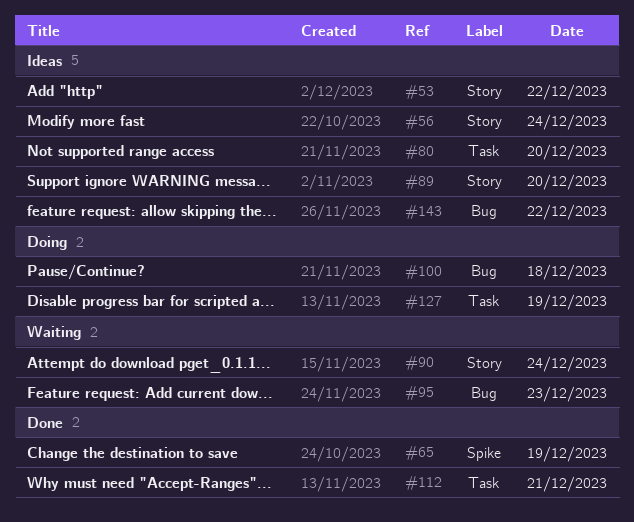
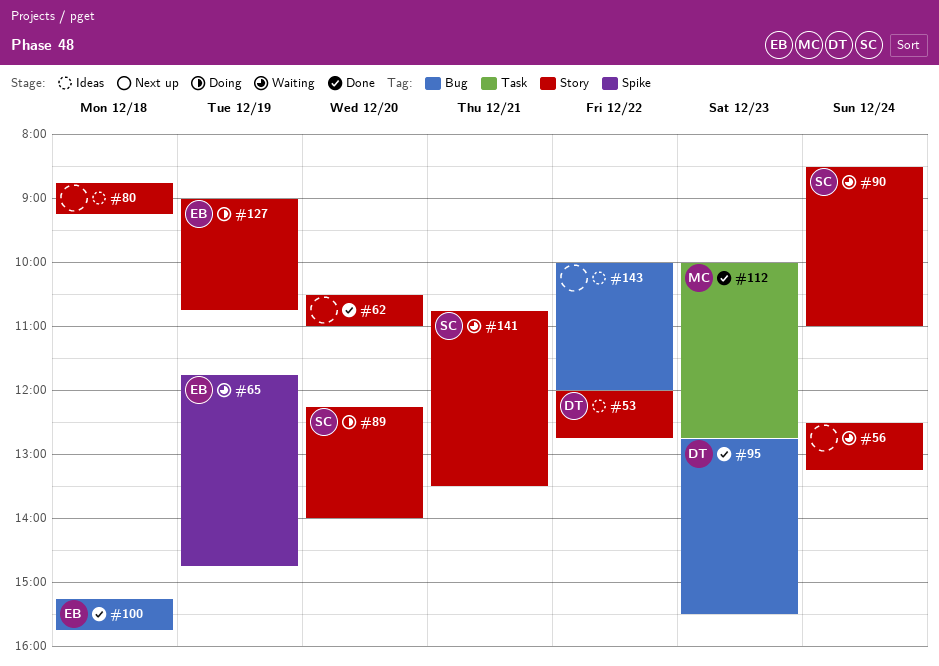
#56, status: Ideas -> Waiting
#62: none -> present
#65, status: Done -> Waiting
#80, label: Task -> Story
#80, day: Dec 20 -> Dec 18
#89, status: Ideas -> Doing
#95, status: Waiting -> Done
#100, status: Doing -> Done
#112, day: Dec 21 -> Dec 23
#127, label: Task -> Story
#141: none -> present

